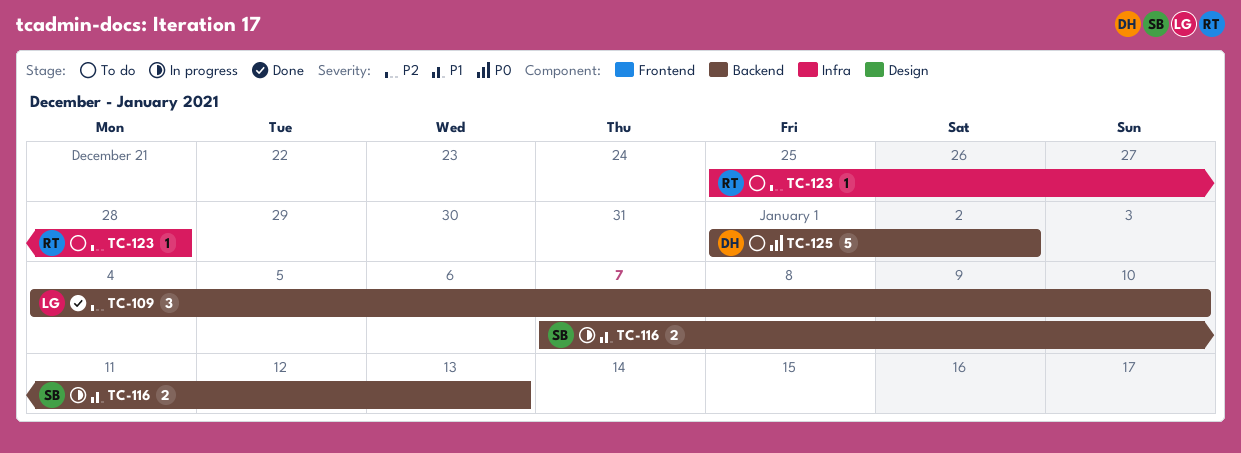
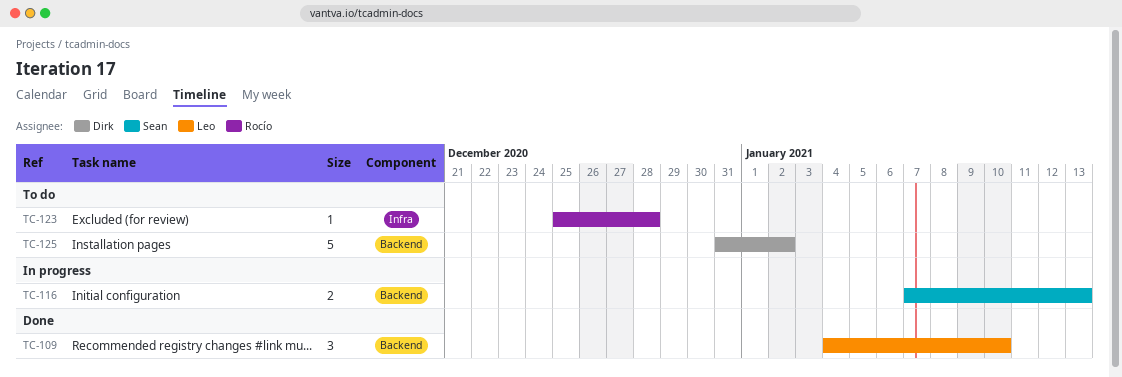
TC-125, start: Jan 1 -> Dec 31

